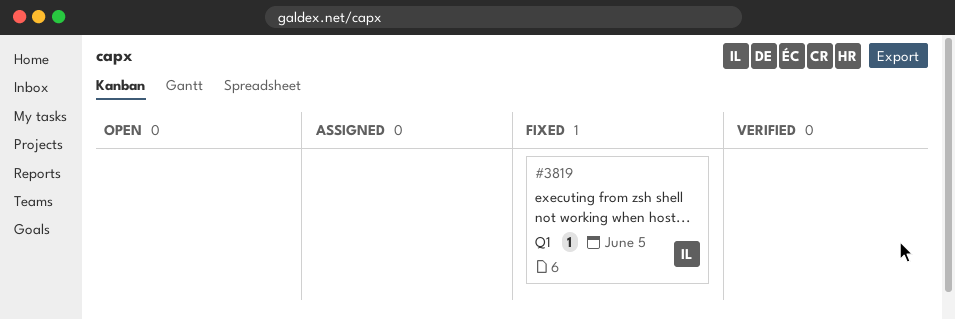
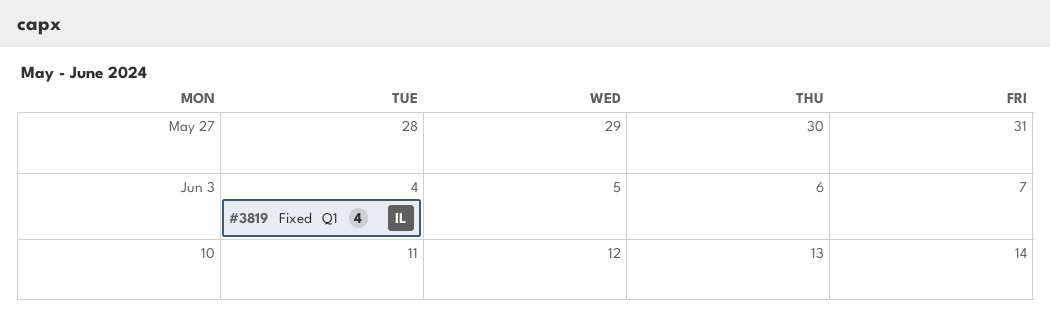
#3819, estimate: 1 -> 4
#3819, due: Jun 5 -> Jun 4

